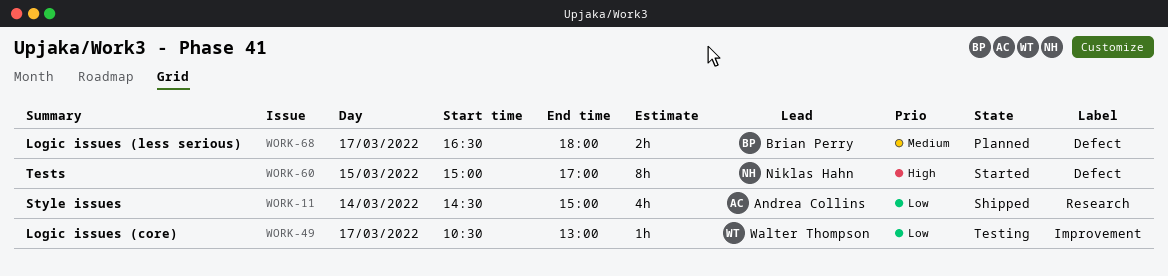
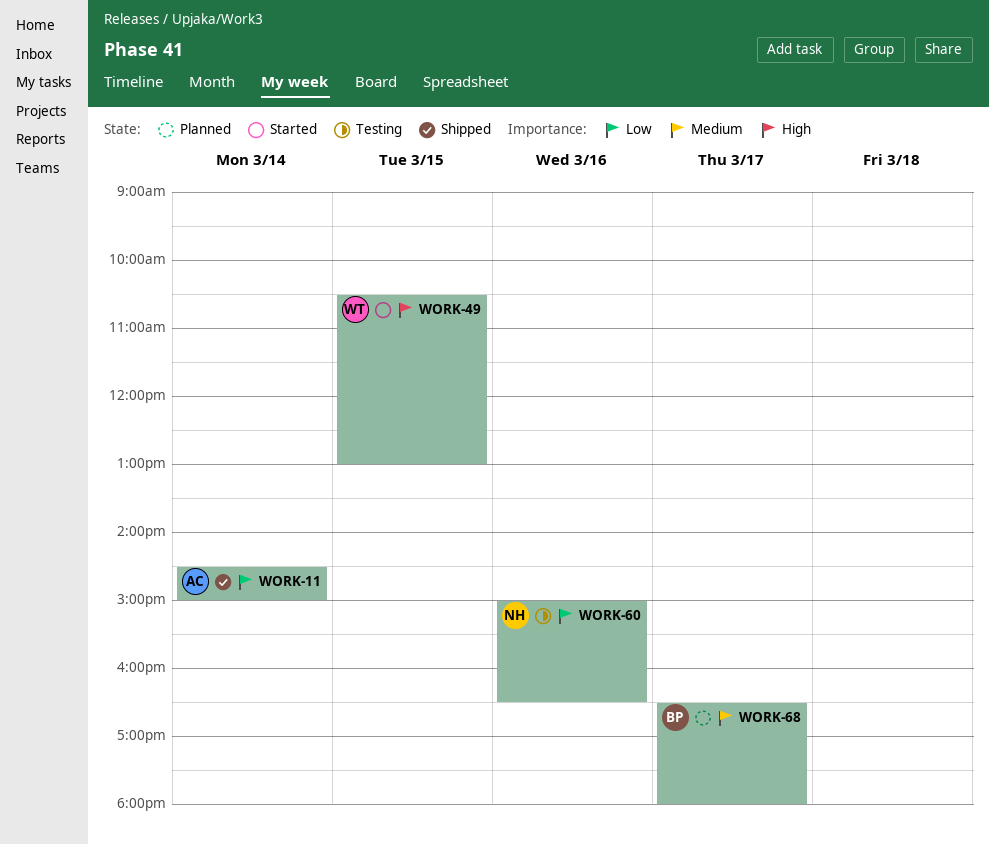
WORK-49, status: Testing -> Started
WORK-49, priority: Low -> High
WORK-49, day: Mar 17 -> Mar 15
WORK-60, status: Started -> Testing
WORK-60, priority: High -> Low
WORK-60, day: Mar 15 -> Mar 16
WORK-60, ends: 17:00 -> 16:30

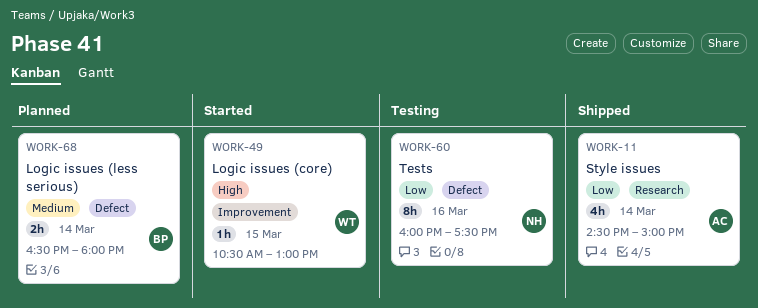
WORK-60, begins: 15:00 -> 16:00
WORK-60, ends: 16:30 -> 17:30
WORK-68, day: Mar 17 -> Mar 14

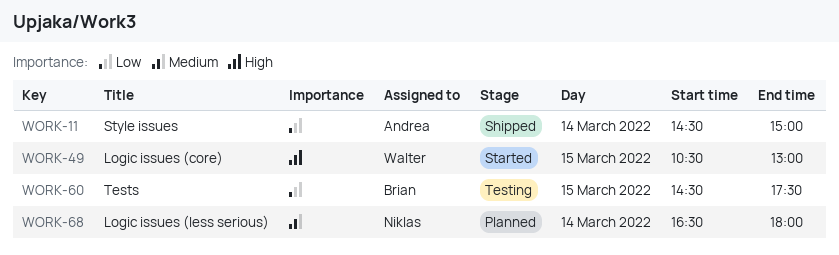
WORK-60, owner: Niklas -> Brian
WORK-60, day: Mar 16 -> Mar 15
WORK-60, begins: 16:00 -> 14:30
WORK-68, owner: Brian -> Niklas

